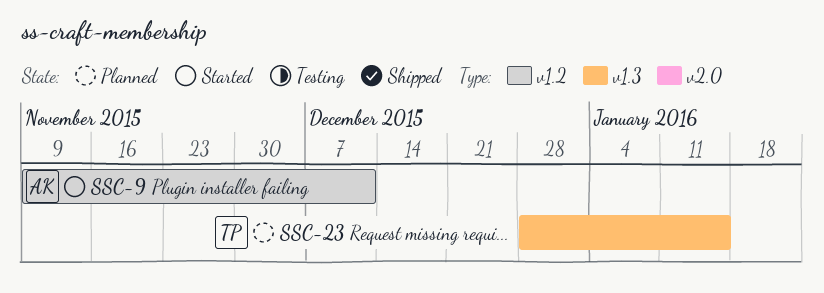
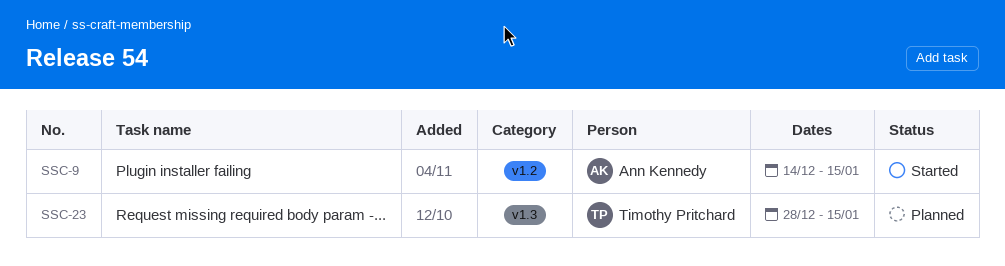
SSC-9, start: Nov 9 -> Dec 14
SSC-9, due: Dec 11 -> Jan 15

